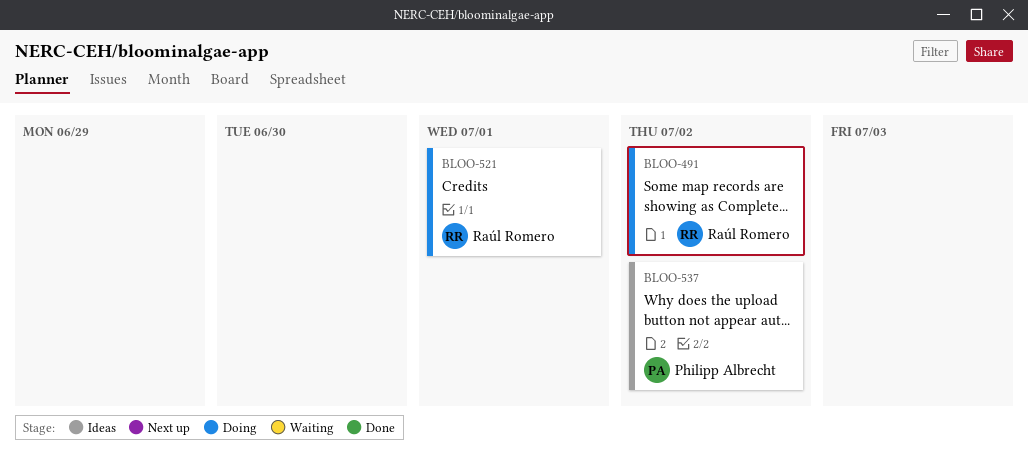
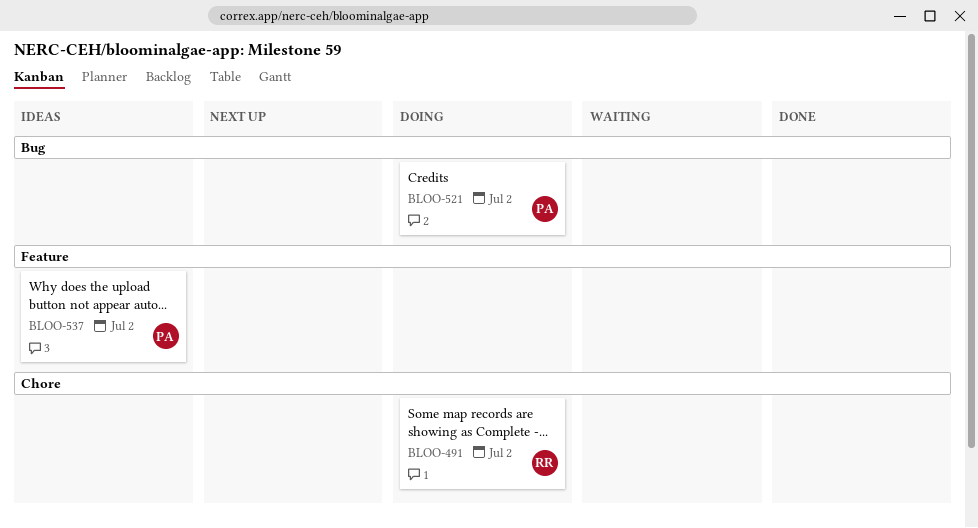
BLOO-521, owner: Raúl Romero -> Philipp Albrecht
BLOO-521, due: Jul 1 -> Jul 2

